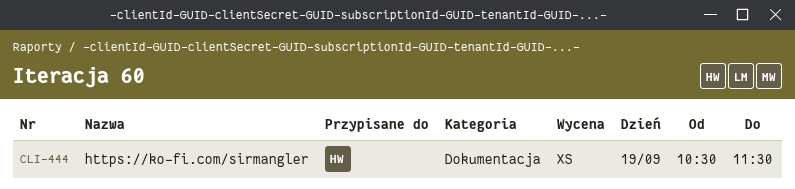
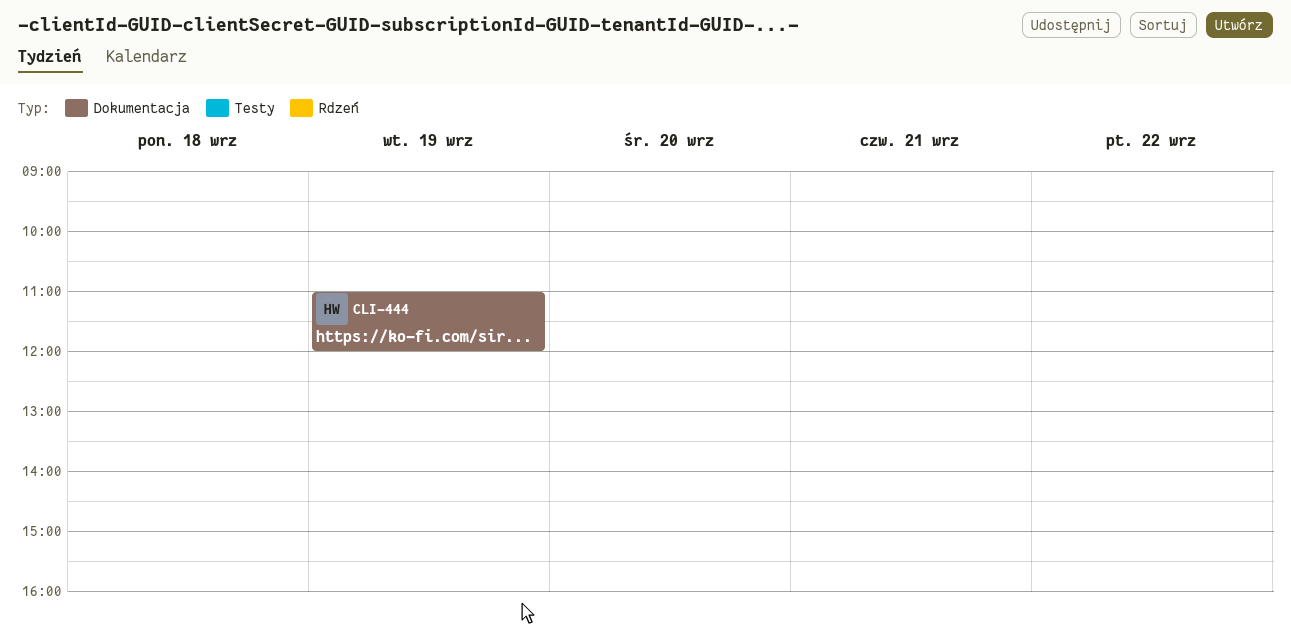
CLI-444, begins: 10:30 -> 11:00
CLI-444, ends: 11:30 -> 12:00

